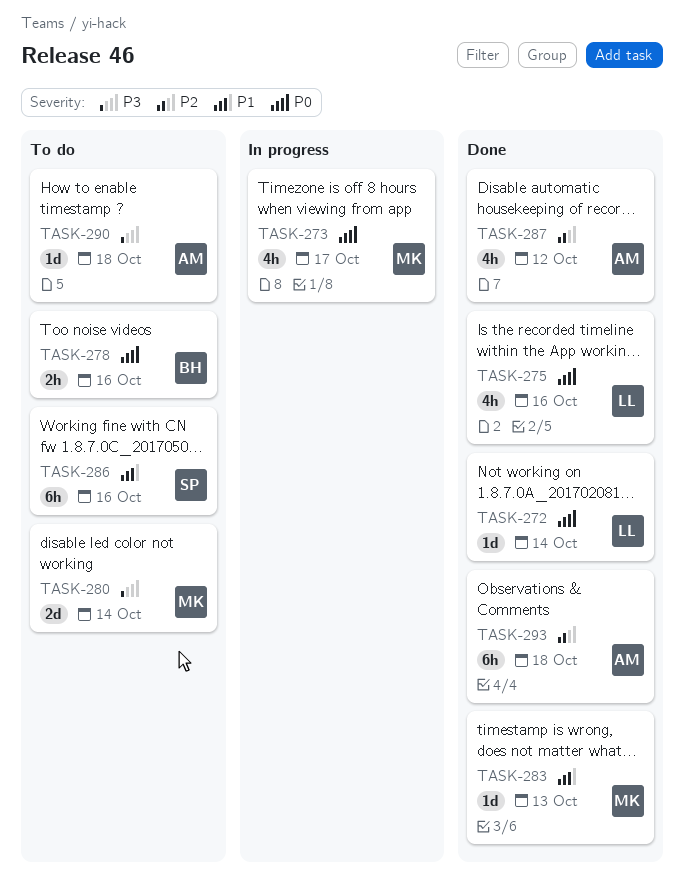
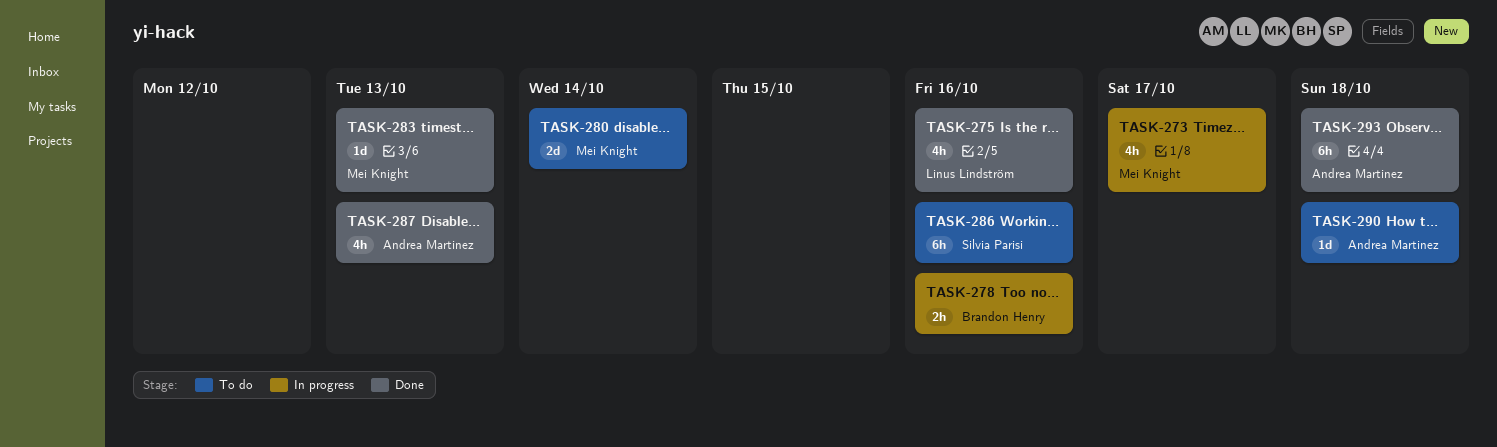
TASK-272: present -> none
TASK-278, status: To do -> In progress
TASK-287, due: Oct 12 -> Oct 13

